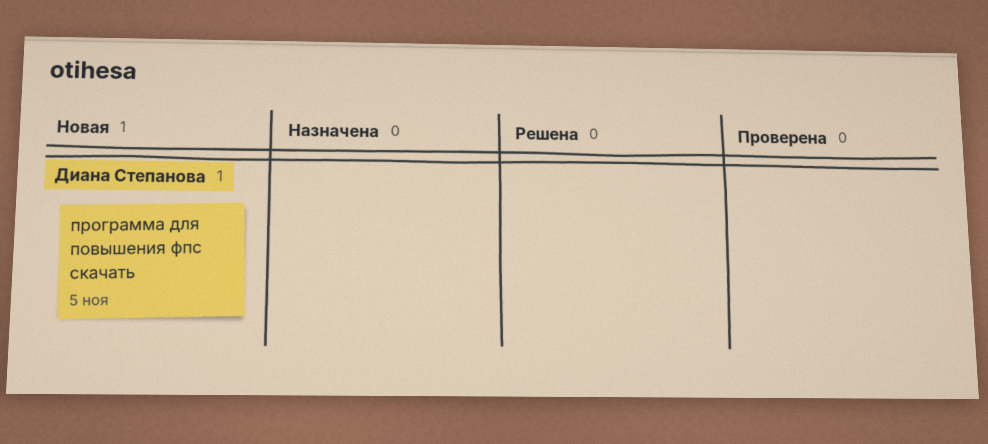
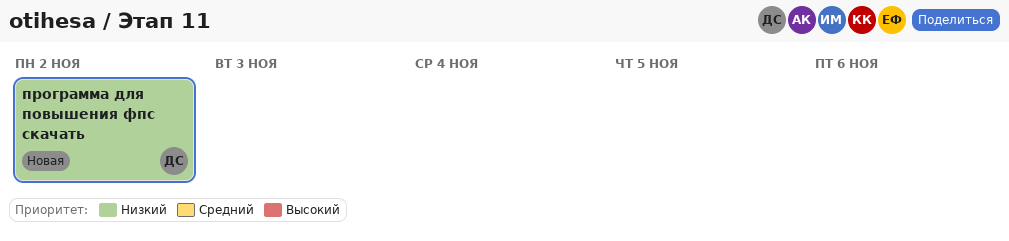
программа для повышения фпс скачать, due: Nov 5 -> Nov 2

